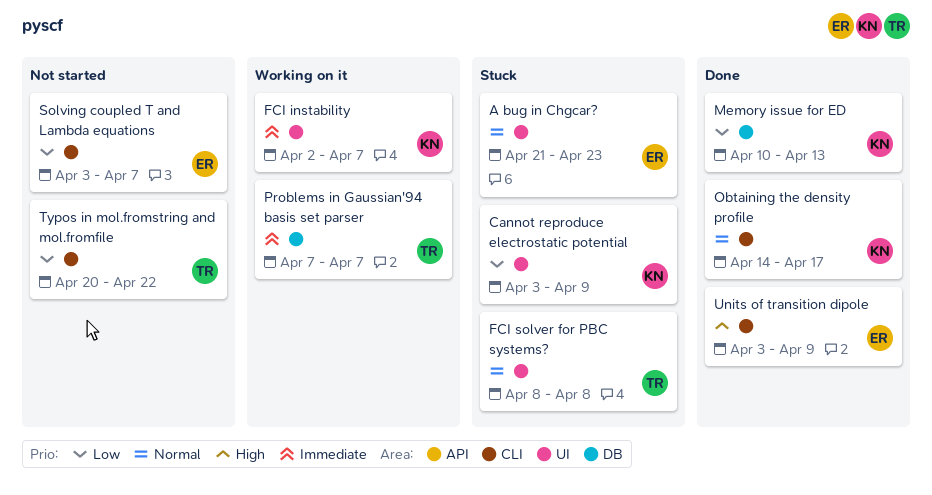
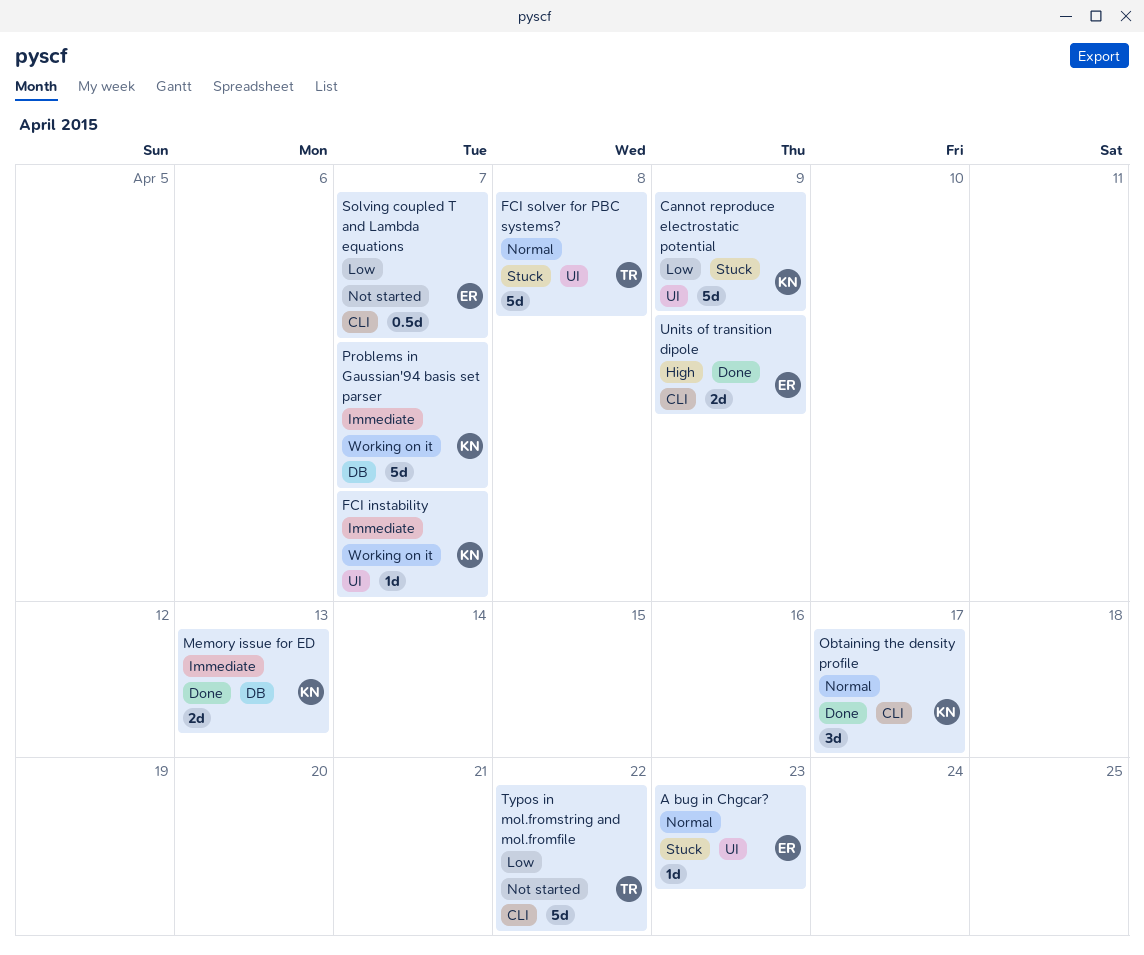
Memory issue for ED, priority: Low -> Immediate
Problems in Gaussian'94 basis set parser, owner: TR -> KN

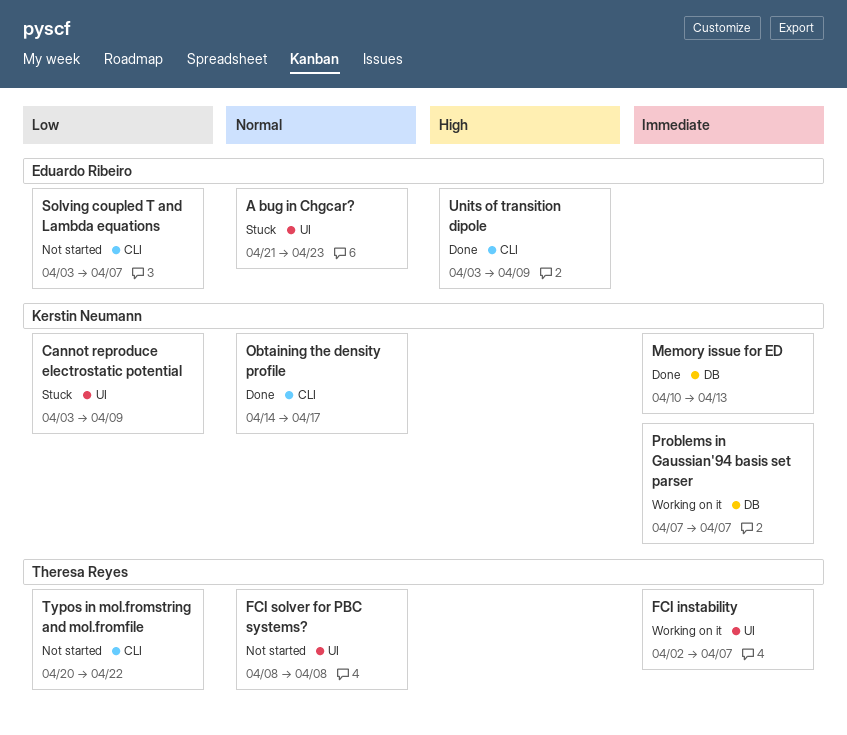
FCI instability, owner: Kerstin Neumann -> Theresa Reyes
FCI solver for PBC systems?, status: Stuck -> Not started

